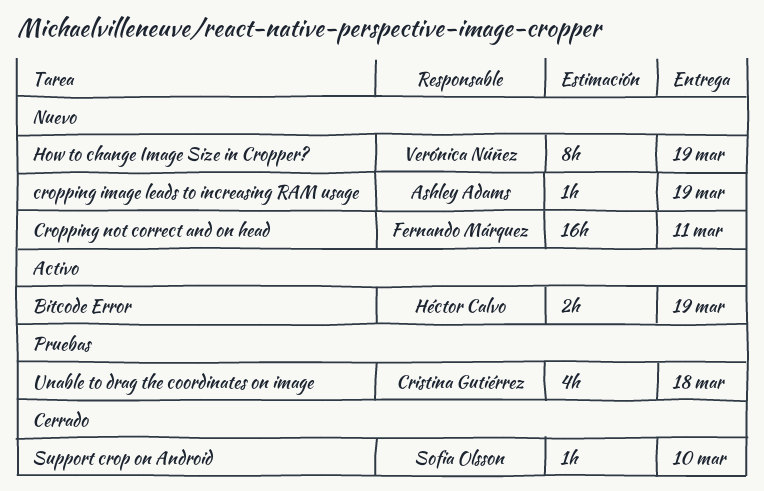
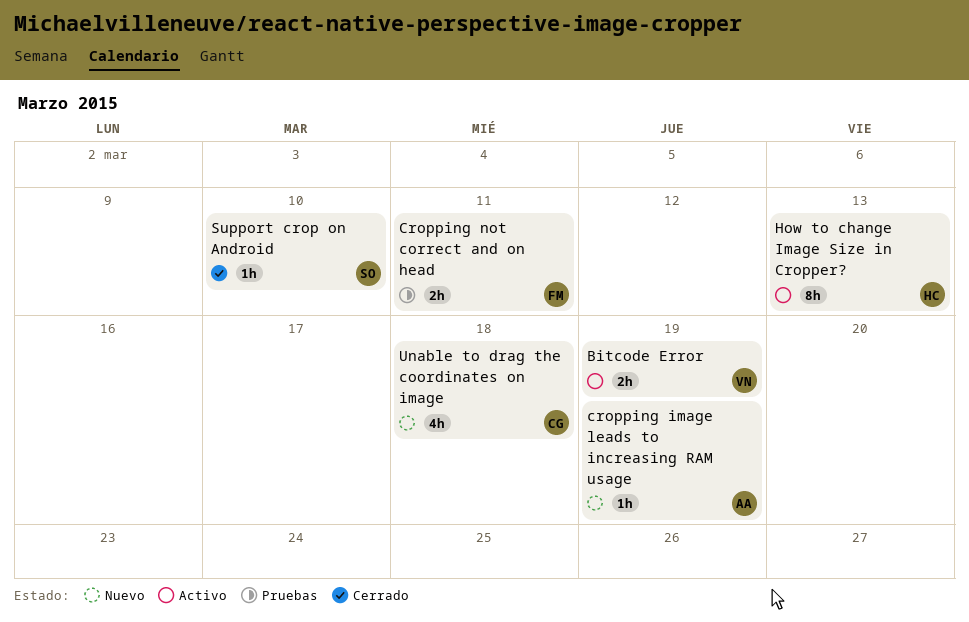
Bitcode Error, owner: Héctor Calvo -> Verónica Núñez
Cropping not correct and on head, status: Nuevo -> Pruebas
Cropping not correct and on head, estimate: 16h -> 2h
How to change Image Size in Cropper?, status: Nuevo -> Activo
How to change Image Size in Cropper?, owner: Verónica Núñez -> Héctor Calvo
How to change Image Size in Cropper?, due: Mar 19 -> Mar 13
Unable to drag the coordinates on image, status: Pruebas -> Nuevo

